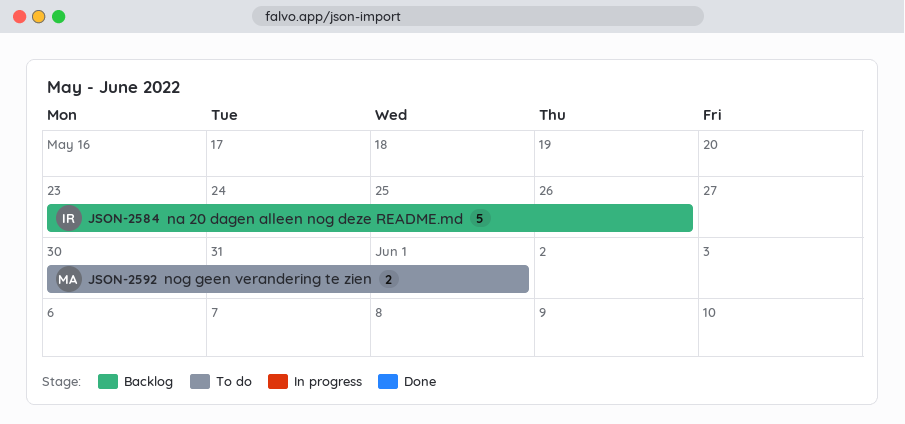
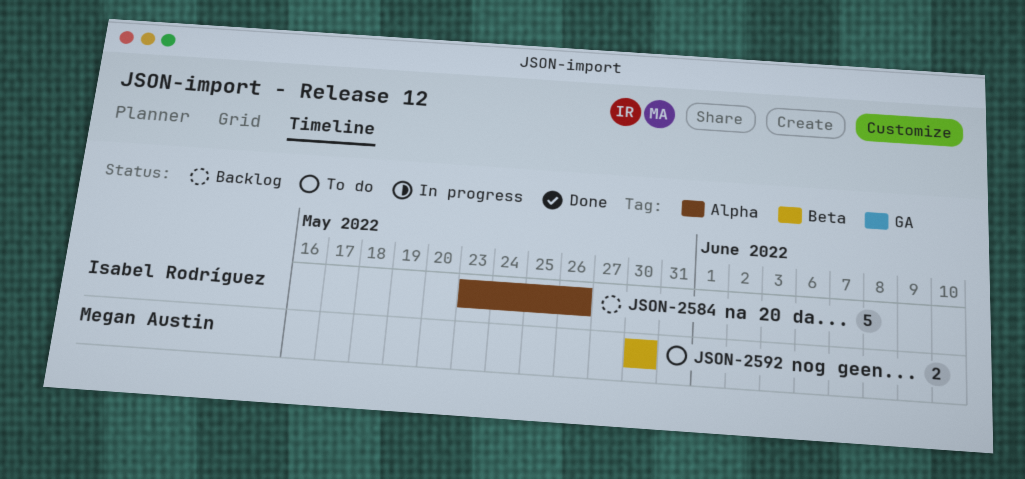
JSON-2592, due: Jun 1 -> May 30

